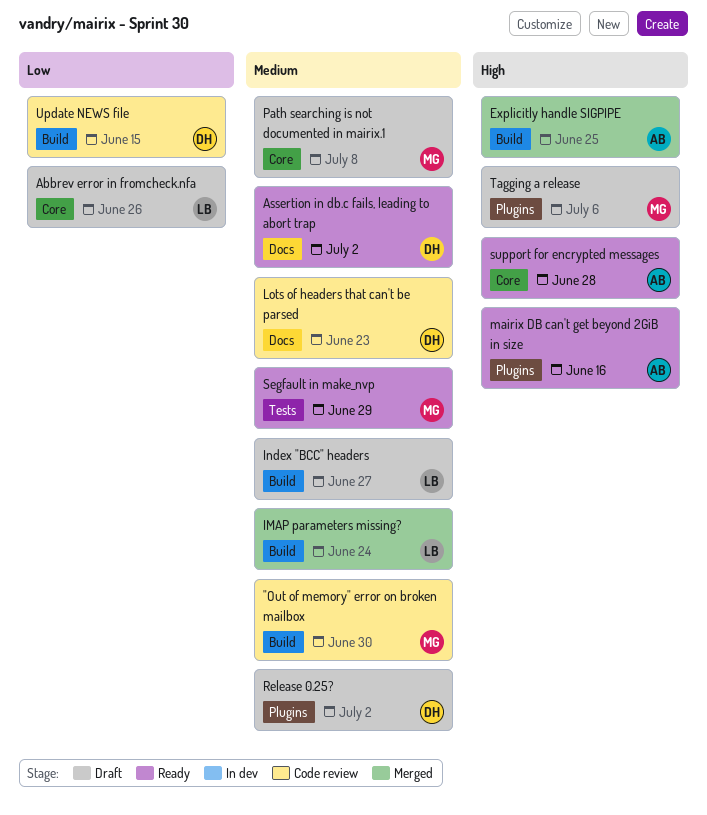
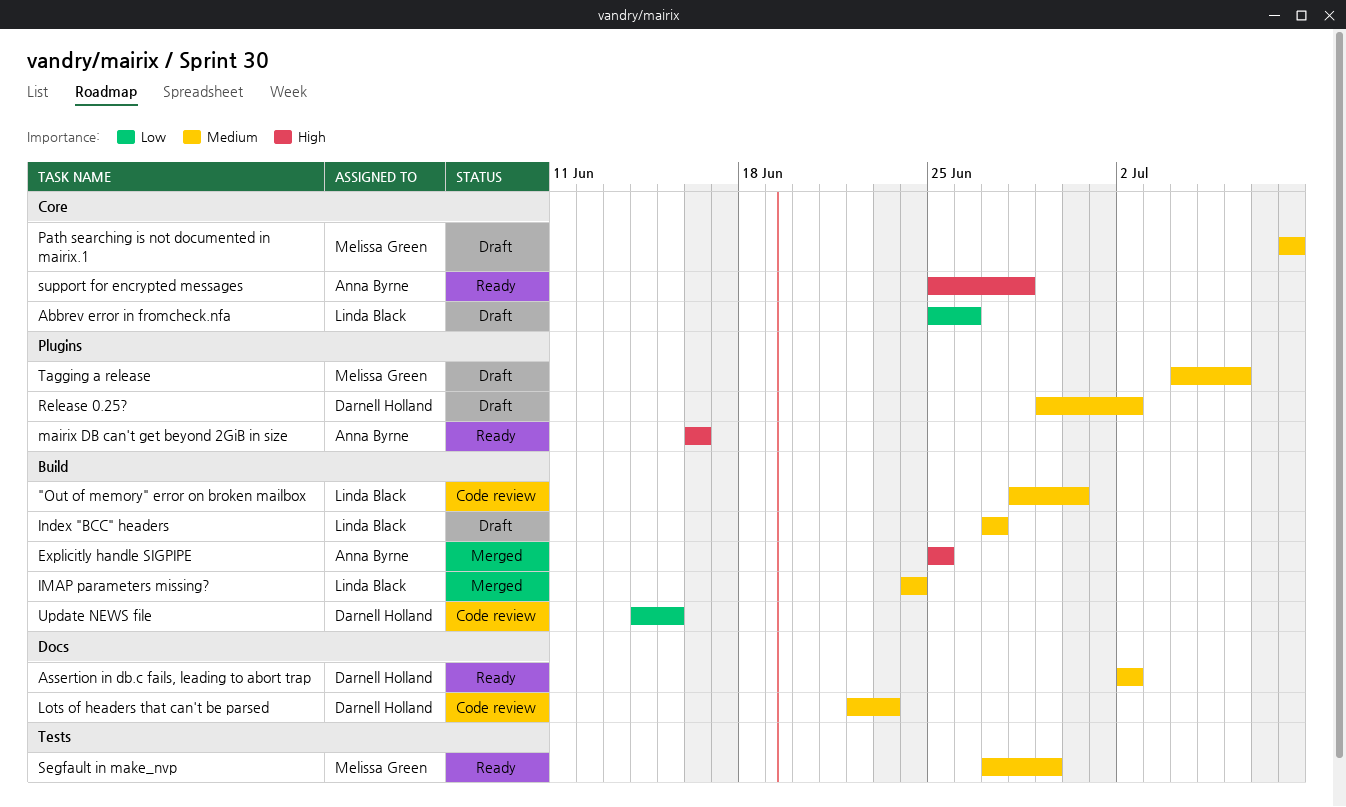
"Out of memory" error on broken mailbox, owner: Melissa Green -> Linda Black
Tagging a release, priority: High -> Medium

